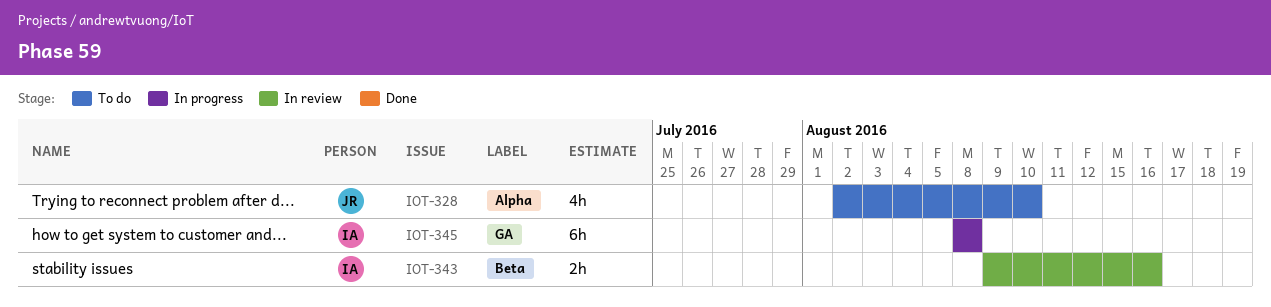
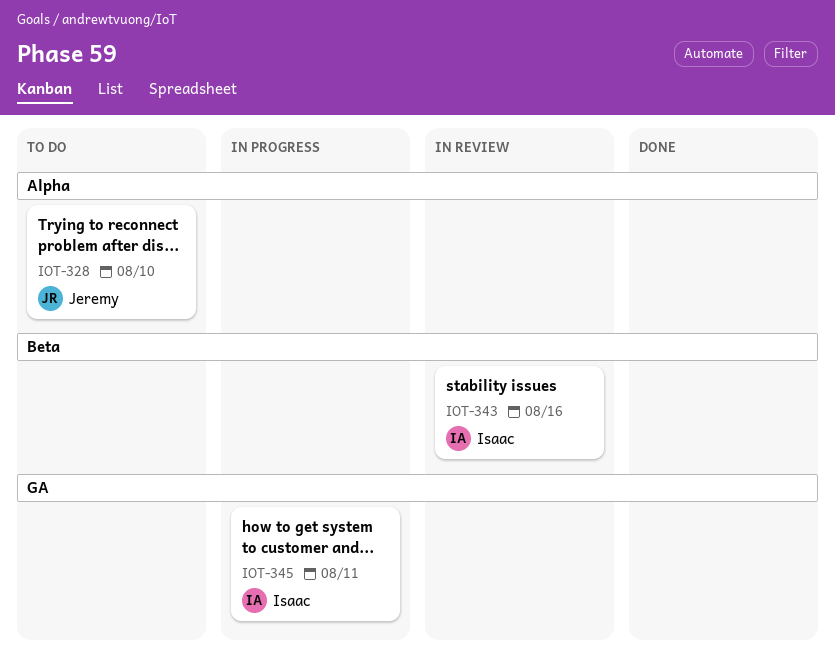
IOT-345, due: Aug 8 -> Aug 11

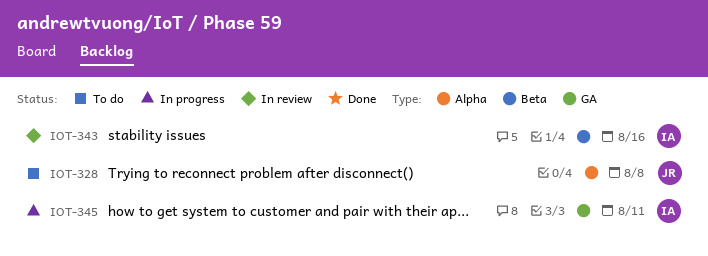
IOT-328, due: Aug 10 -> Aug 8

